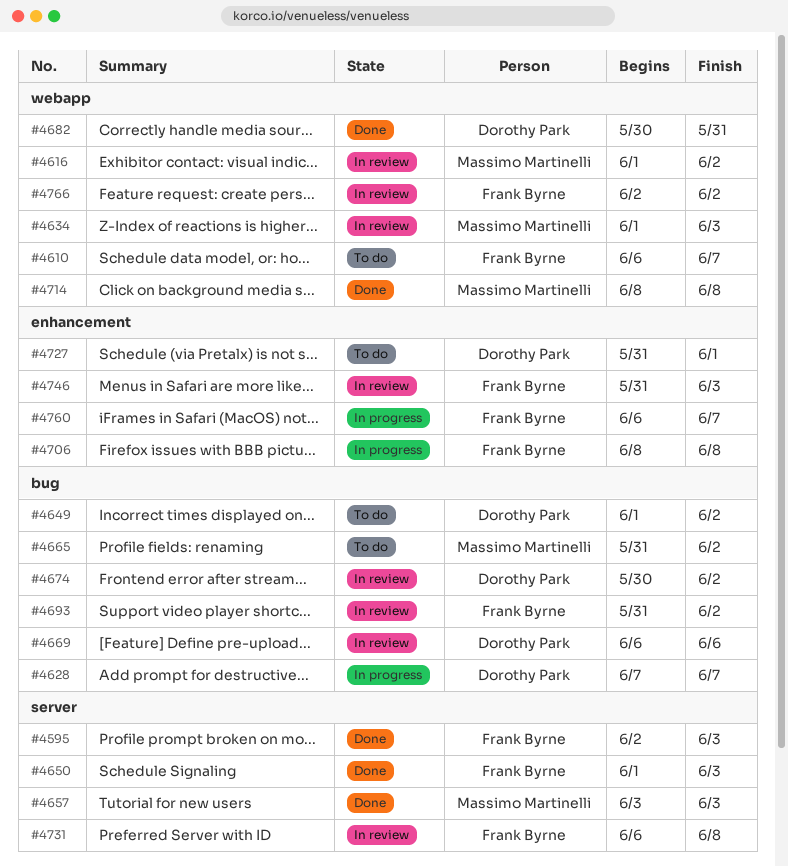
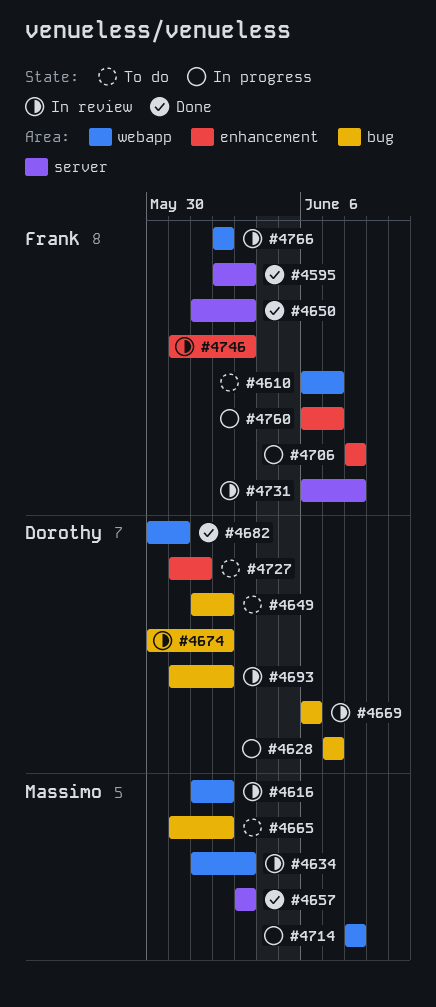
#4693, owner: Frank Byrne -> Dorothy Park
#4714, status: Done -> In progress

